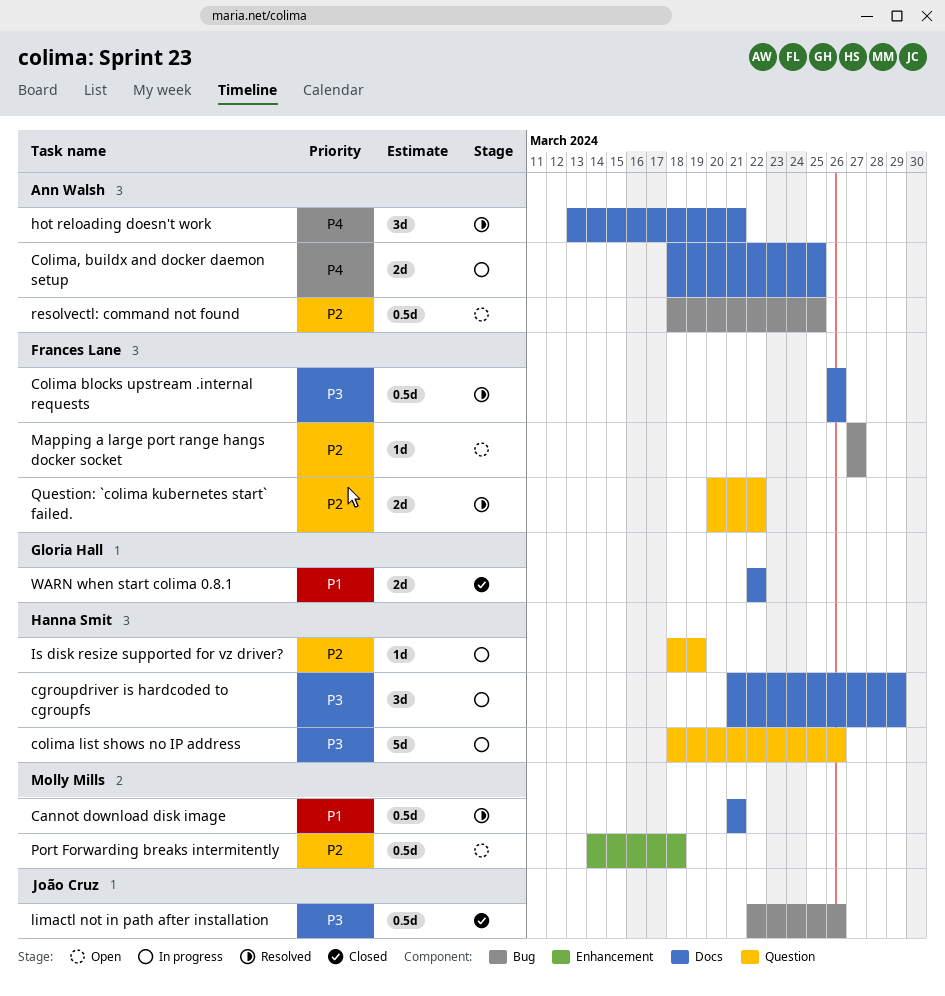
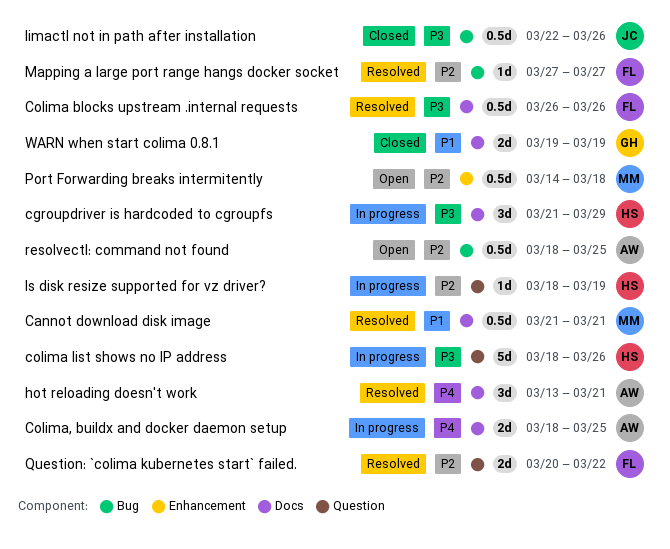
Mapping a large port range hangs docker socket, status: Open -> Resolved
WARN when start colima 0.8.1, start: Mar 22 -> Mar 19
WARN when start colima 0.8.1, due: Mar 22 -> Mar 19

